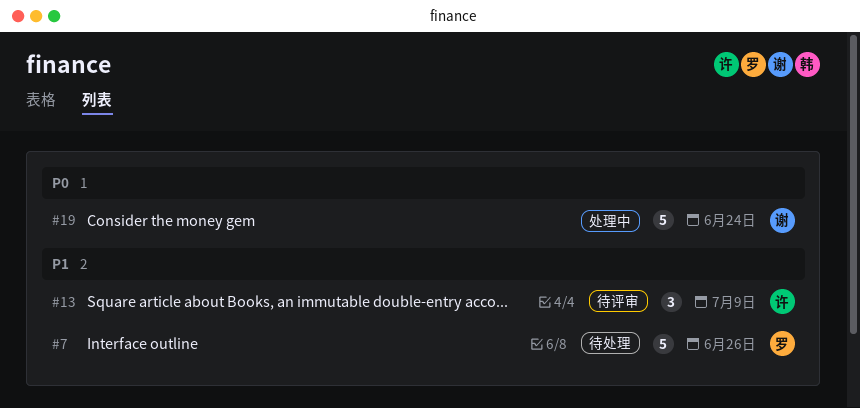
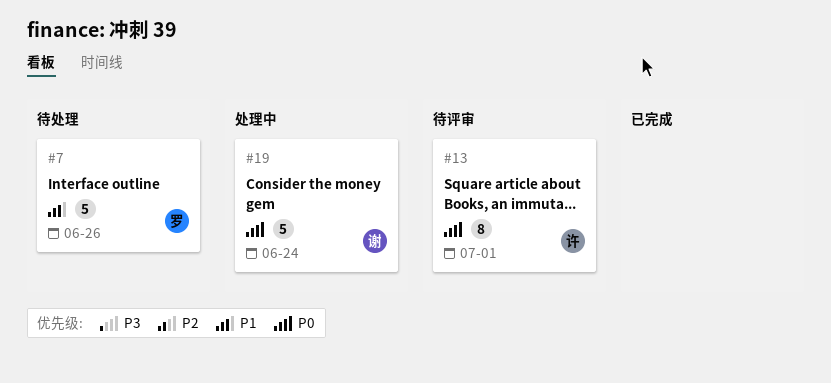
#13, priority: P1 -> P0
#13, estimate: 3 -> 8
#13, due: Jul 9 -> Jul 1

